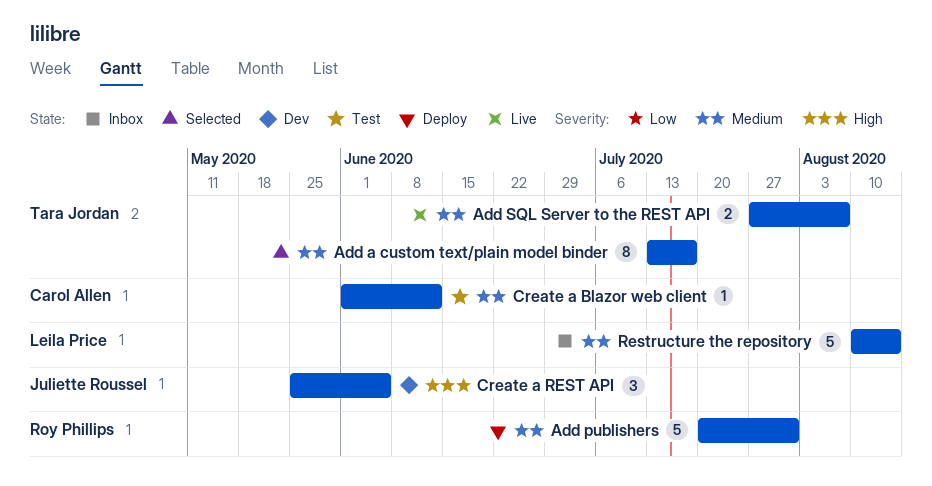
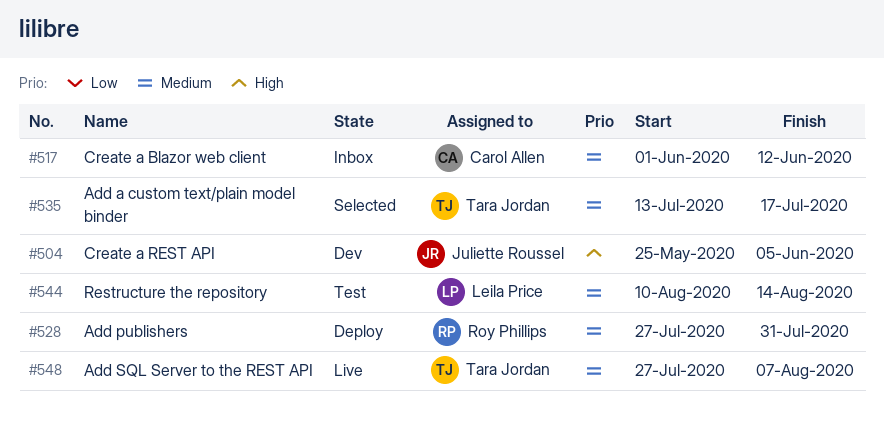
Add publishers, start: Jul 20 -> Jul 27
Create a Blazor web client, status: Test -> Inbox
Restructure the repository, status: Inbox -> Test

